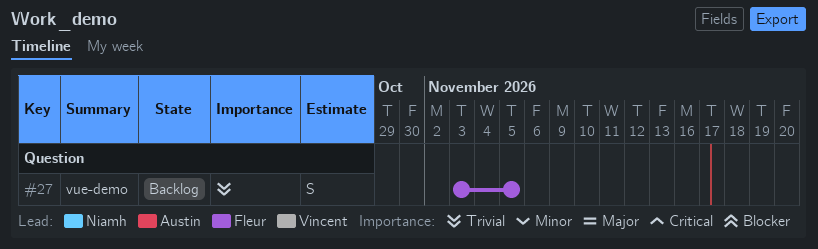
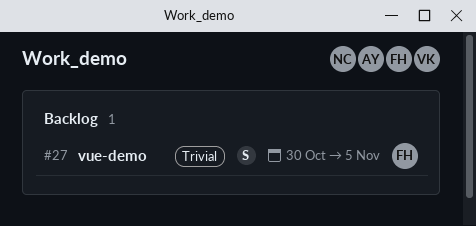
#27, start: Nov 3 -> Oct 30

